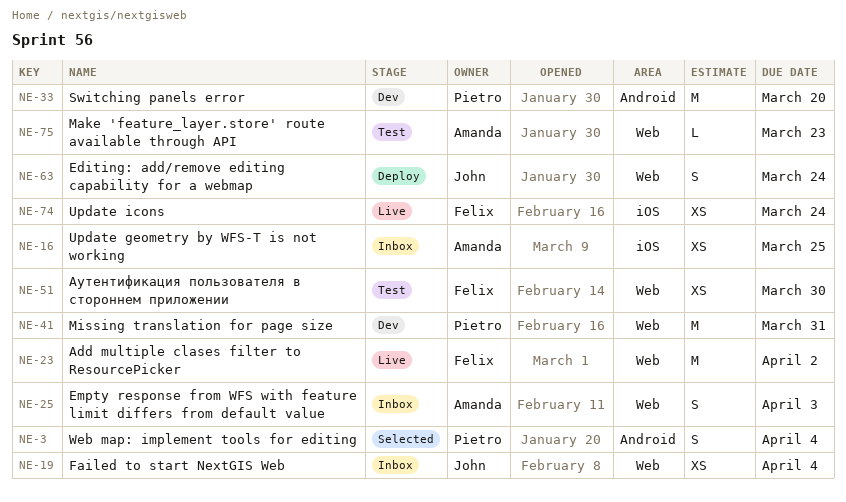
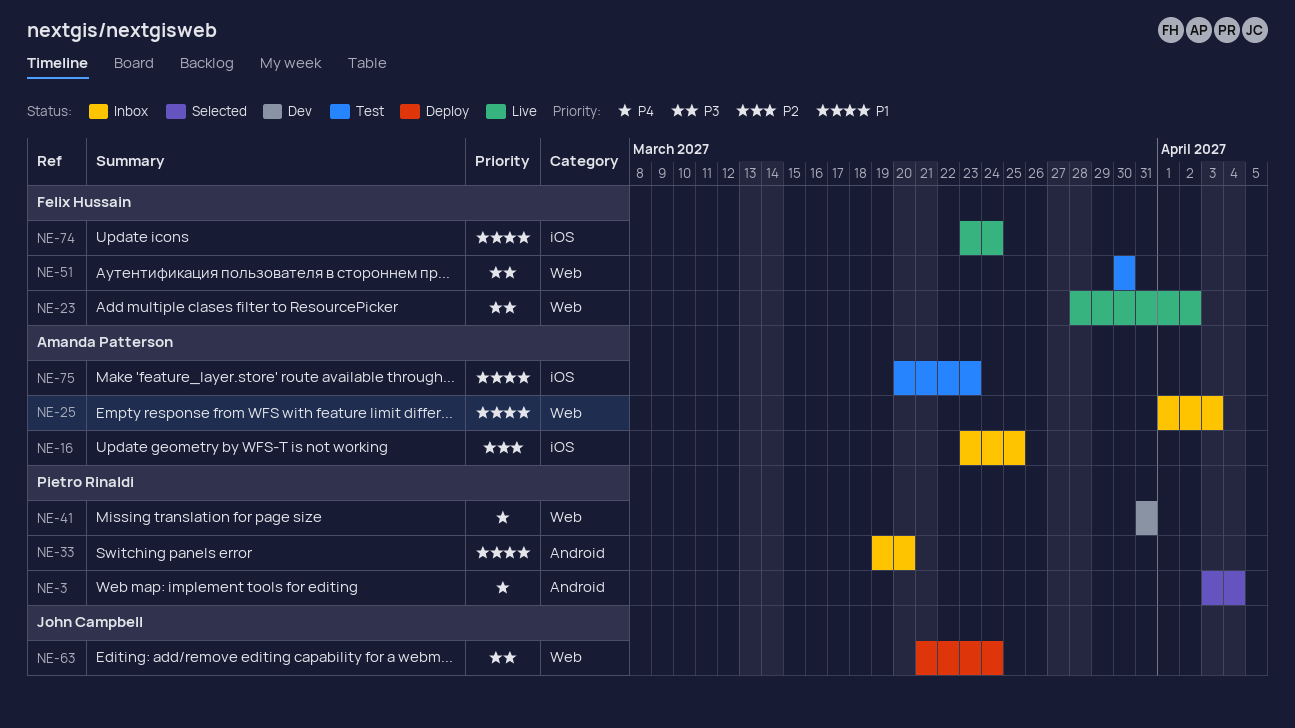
NE-19: present -> none
NE-33, status: Dev -> Inbox
NE-75, label: Web -> iOS

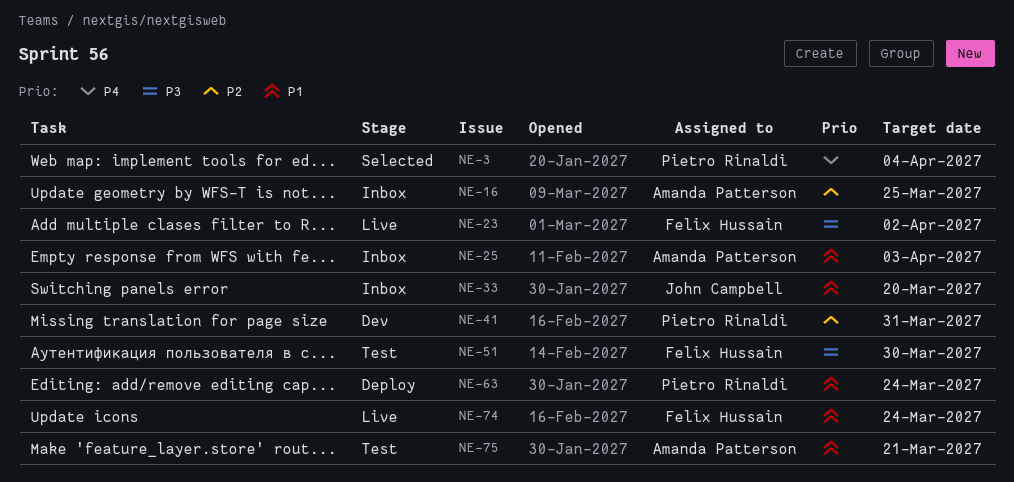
NE-33, owner: Pietro Rinaldi -> John Campbell
NE-41, priority: P4 -> P2
NE-63, owner: John Campbell -> Pietro Rinaldi
NE-63, priority: P3 -> P1
NE-75, due: Mar 23 -> Mar 21

